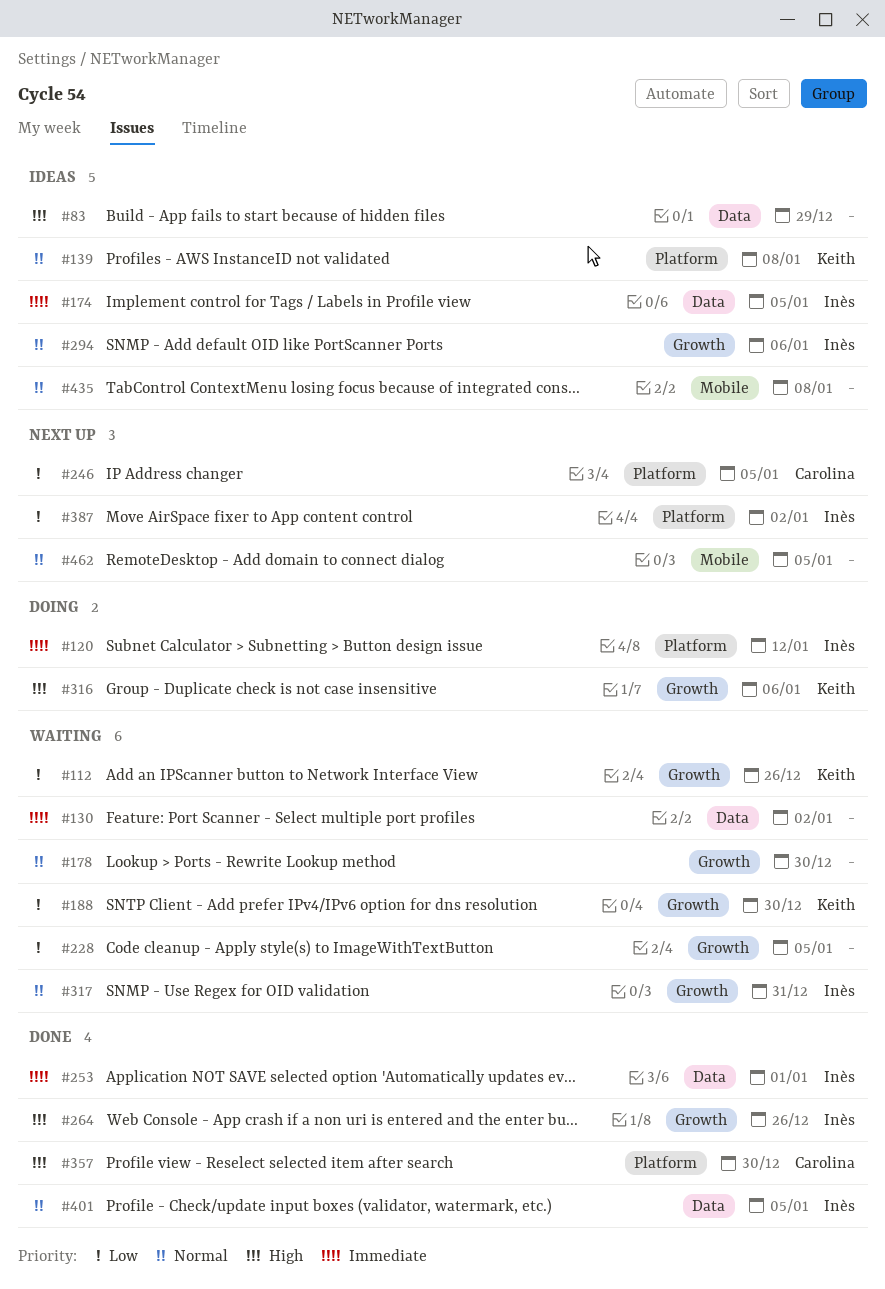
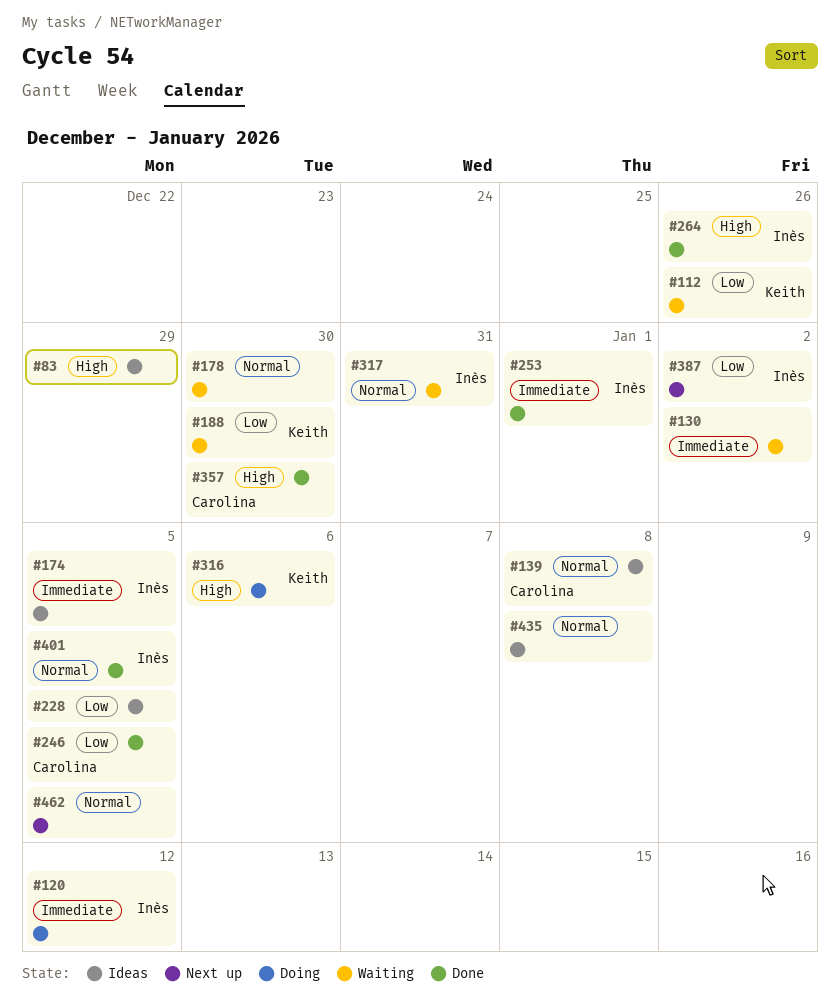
#139, owner: Keith -> Carolina
#228, status: Waiting -> Ideas
#246, status: Next up -> Done
#294: present -> none

